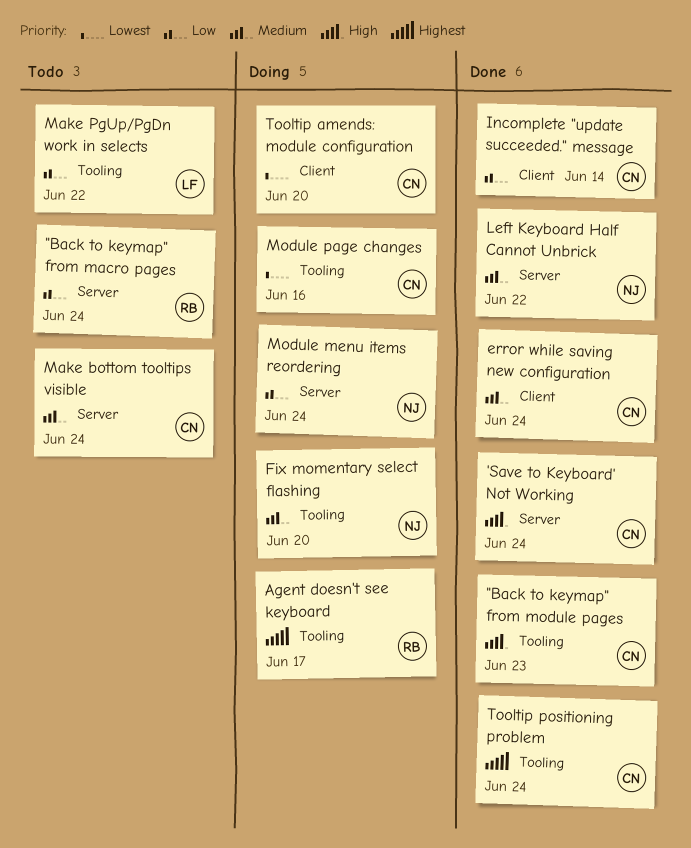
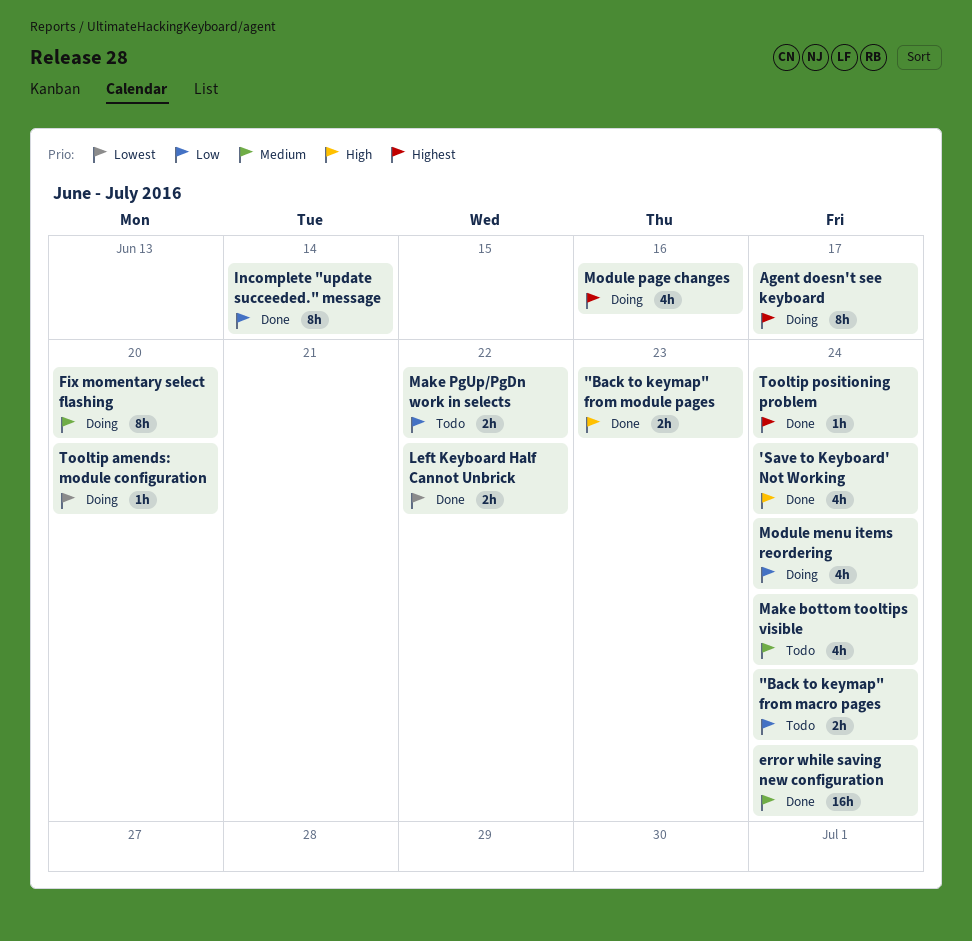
Left Keyboard Half Cannot Unbrick, priority: Medium -> Lowest
Module page changes, priority: Lowest -> Highest

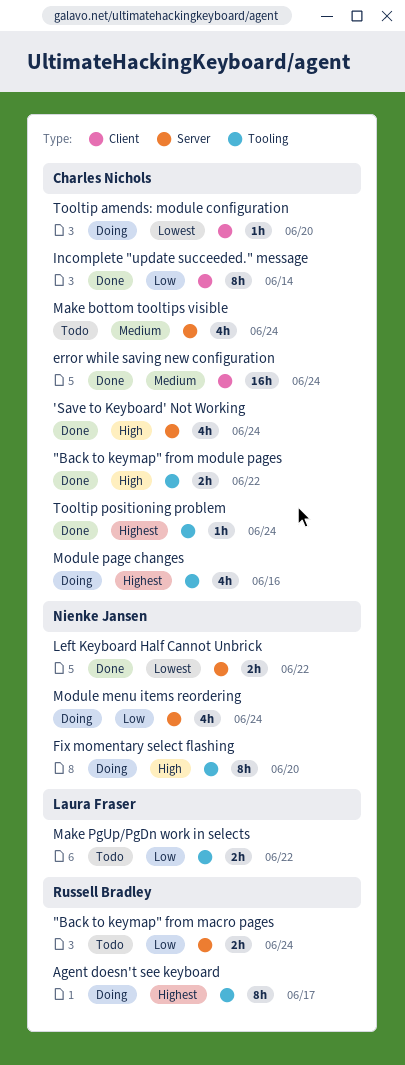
"Back to keymap" from module pages, due: Jun 23 -> Jun 22
Fix momentary select flashing, priority: Medium -> High

